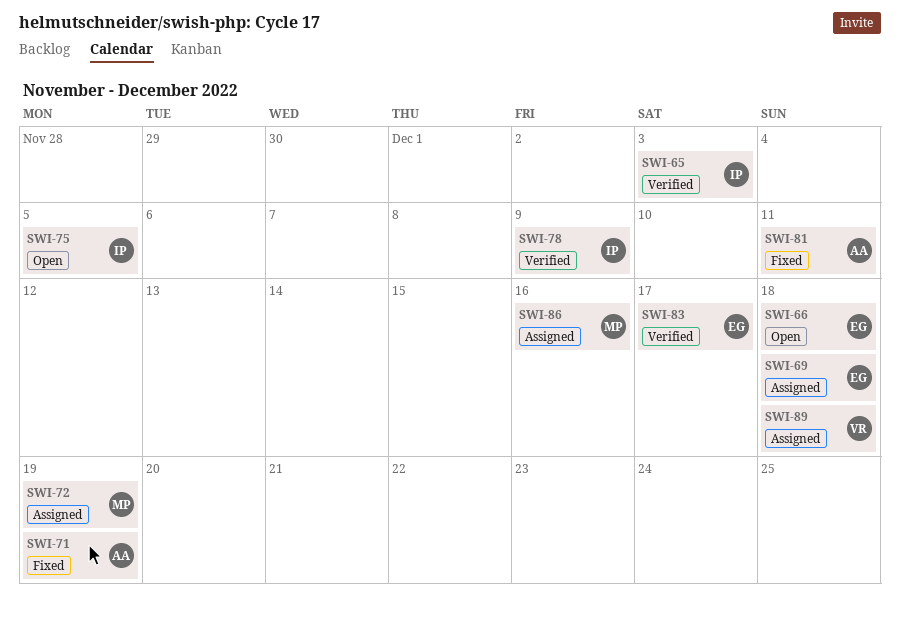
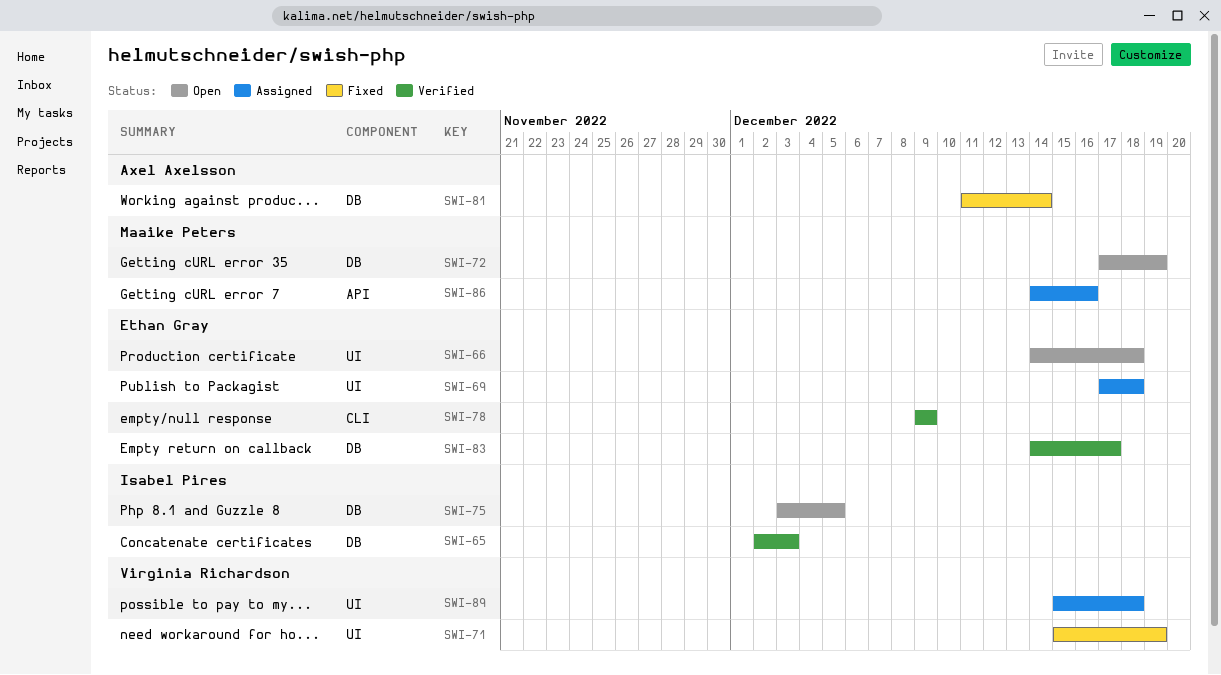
SWI-71, owner: Axel Axelsson -> Virginia Richardson
SWI-72, status: Assigned -> Open
SWI-78, owner: Isabel Pires -> Ethan Gray
SWI-81, due: Dec 11 -> Dec 14

